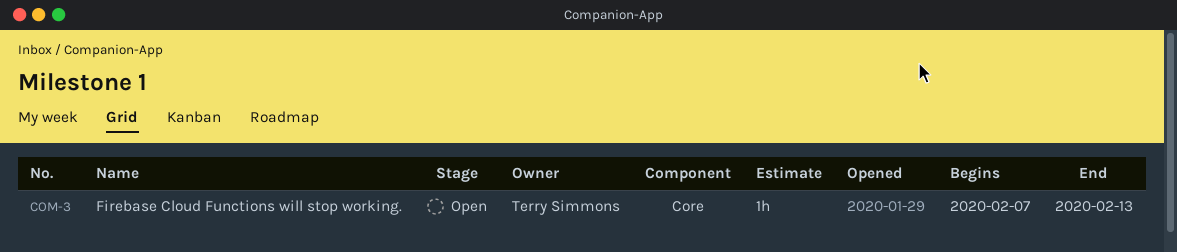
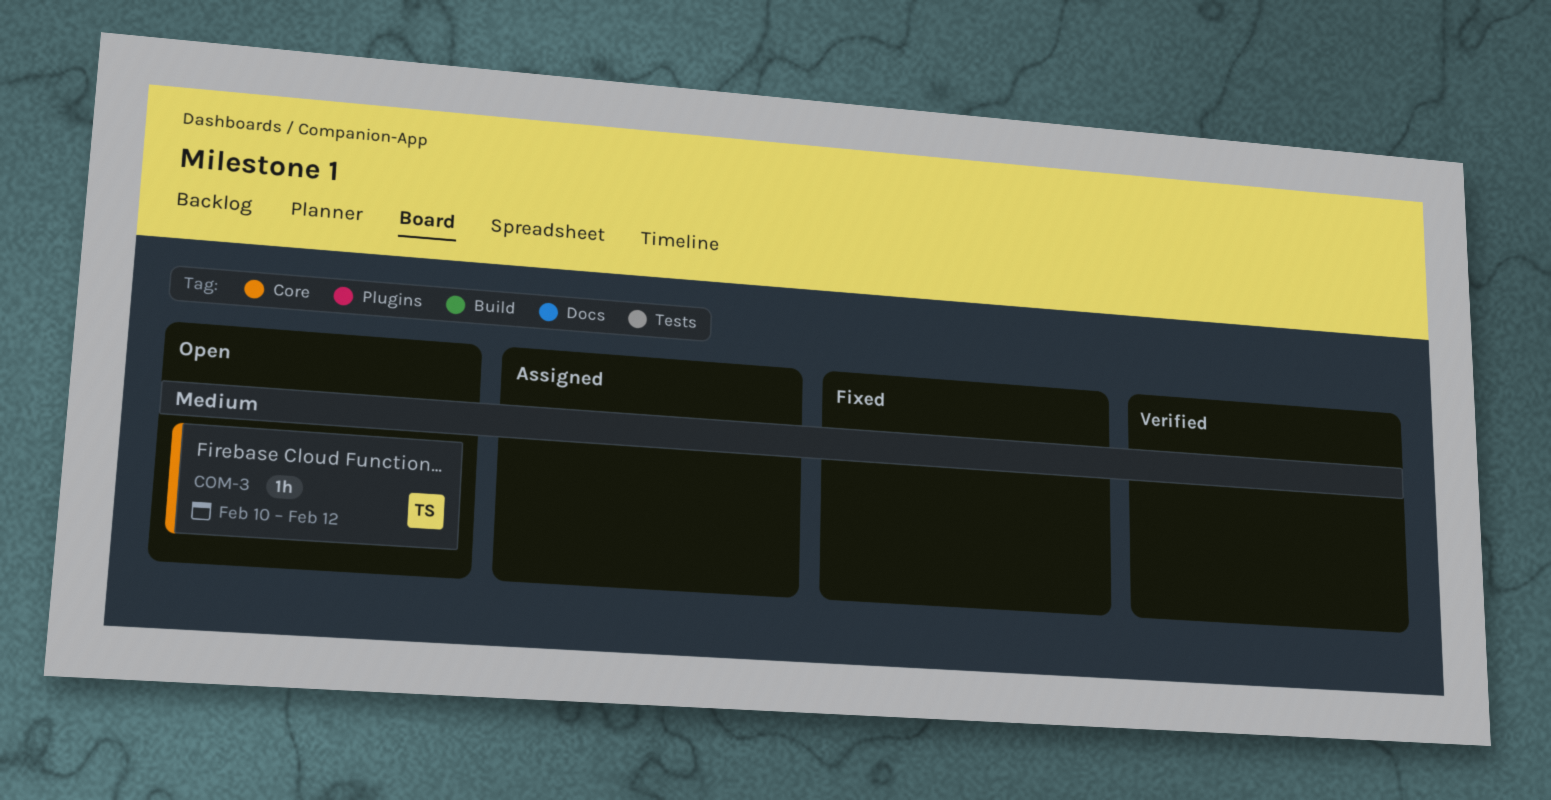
COM-3, start: Feb 7 -> Feb 10
COM-3, due: Feb 13 -> Feb 12

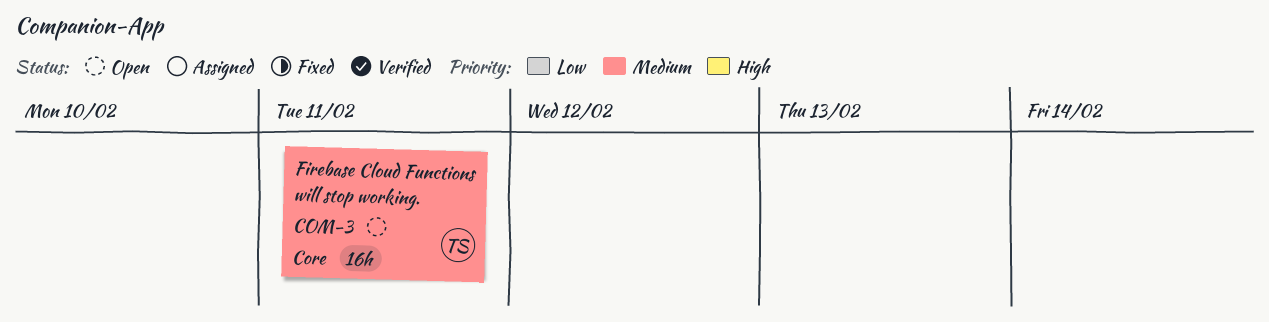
COM-3, estimate: 1h -> 16h
COM-3, due: Feb 12 -> Feb 11

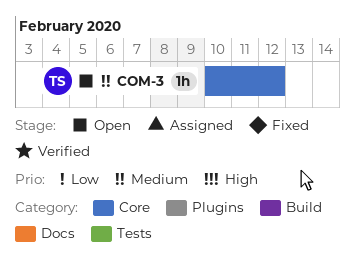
COM-3, estimate: 16h -> 1h
COM-3, due: Feb 11 -> Feb 12

